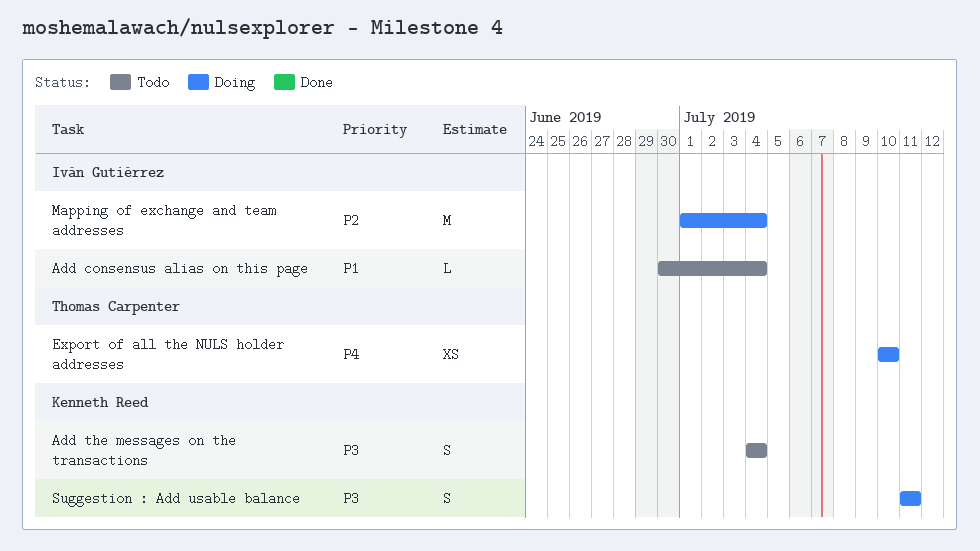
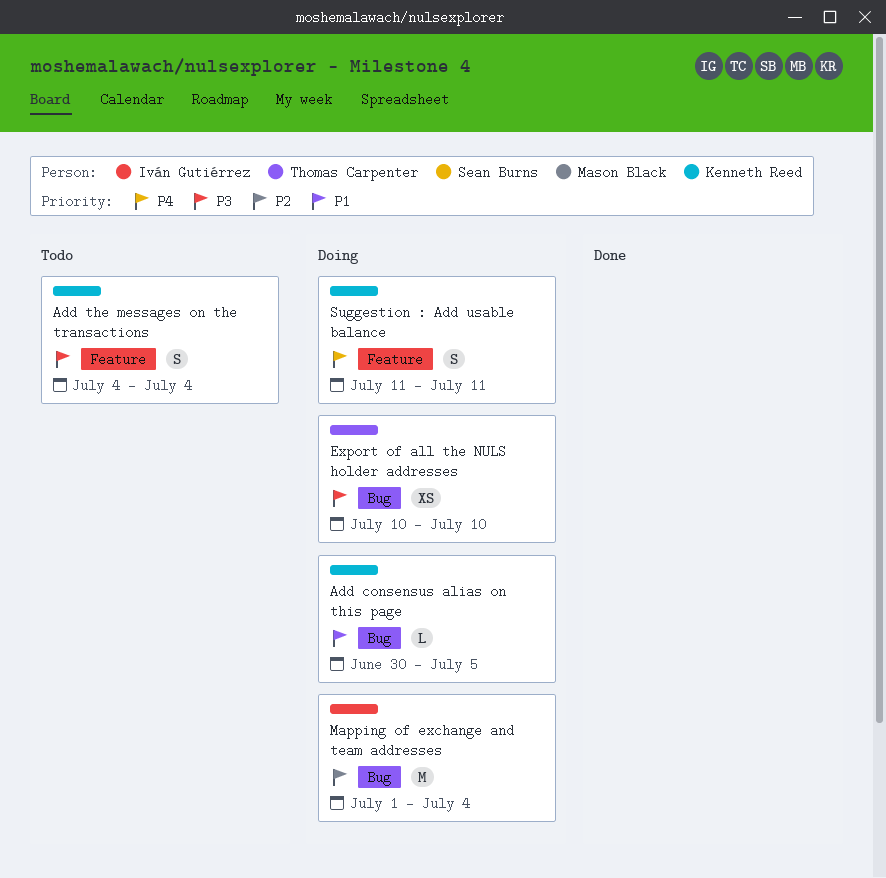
Add consensus alias on this page, status: Todo -> Doing
Add consensus alias on this page, owner: Iván Gutiérrez -> Kenneth Reed
Add consensus alias on this page, due: Jul 4 -> Jul 5
Export of all the NULS holder addresses, priority: P4 -> P3
Suggestion : Add usable balance, priority: P3 -> P4

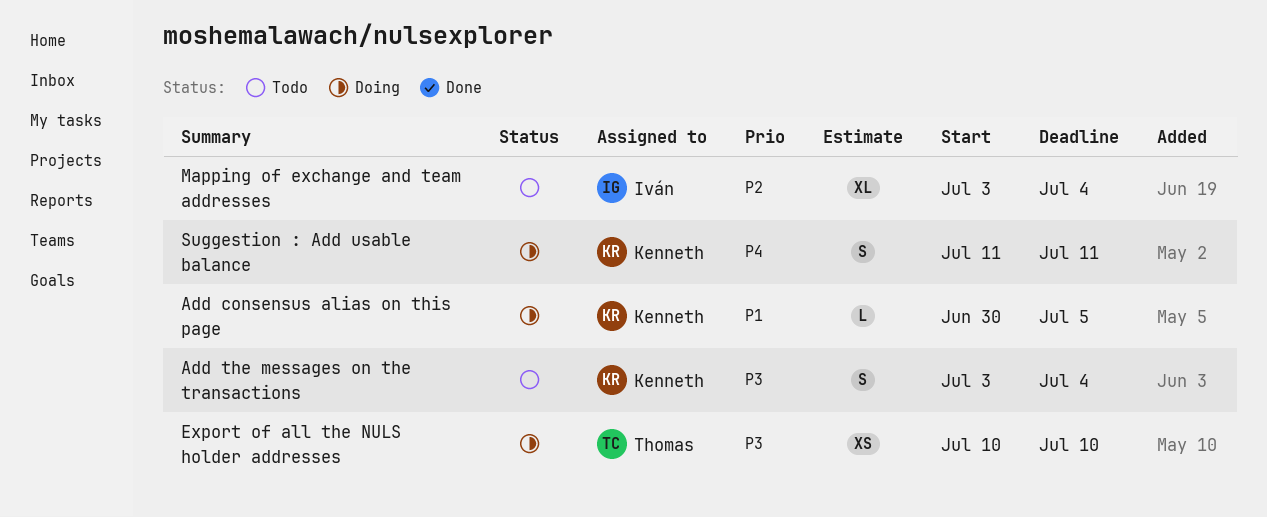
Add the messages on the transactions, start: Jul 4 -> Jul 3
Mapping of exchange and team addresses, status: Doing -> Todo
Mapping of exchange and team addresses, estimate: M -> XL
Mapping of exchange and team addresses, start: Jul 1 -> Jul 3

